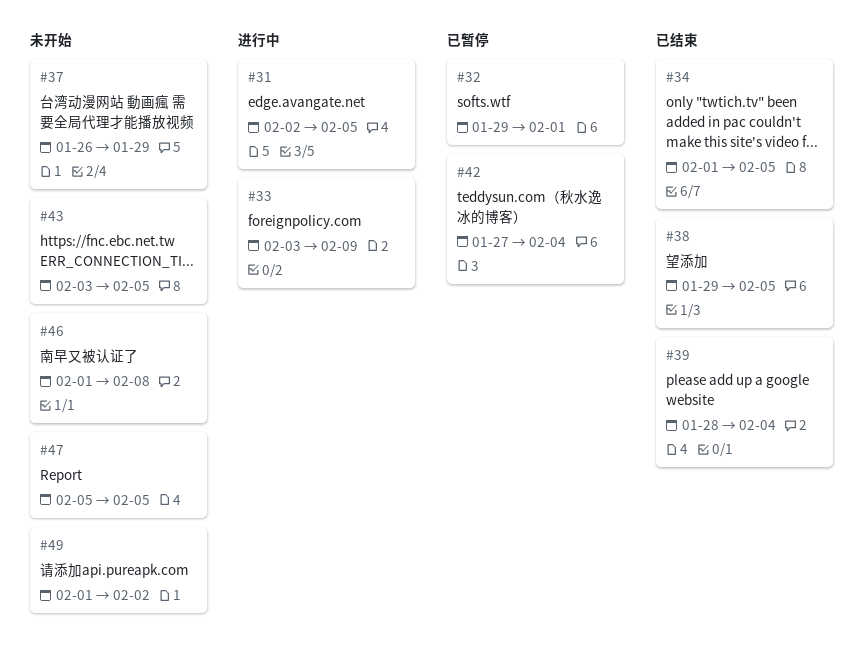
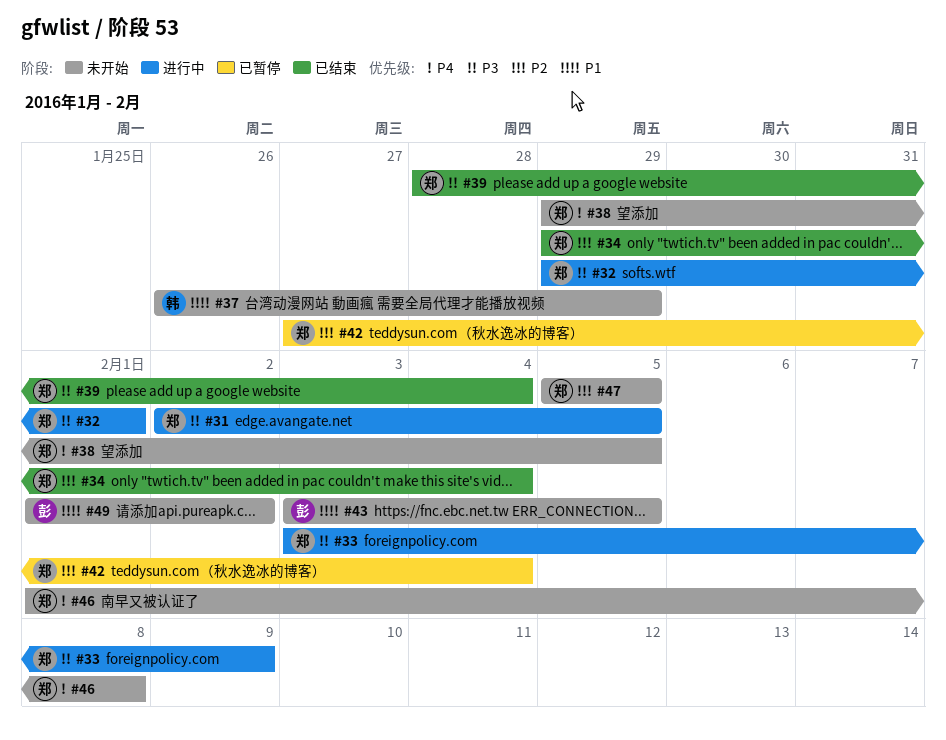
#32, status: 已暂停 -> 进行中
#34, start: Feb 1 -> Jan 29
#34, due: Feb 5 -> Feb 4
#38, status: 已结束 -> 未开始

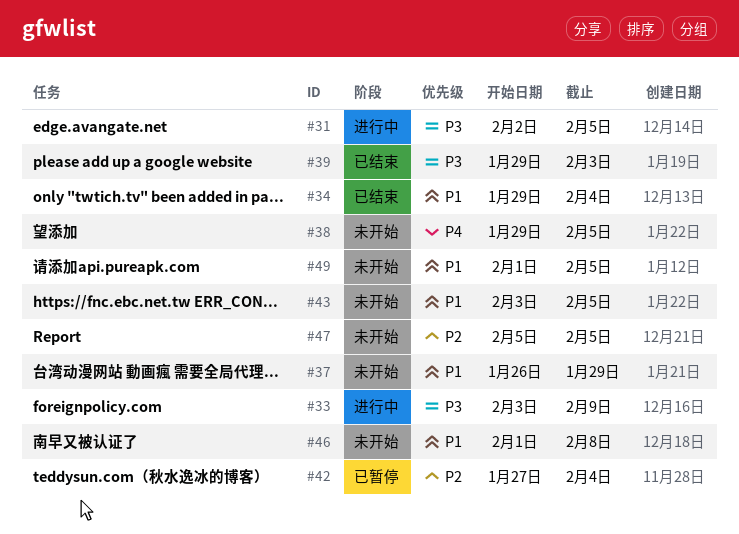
#32: present -> none
#34, priority: P2 -> P1
#39, start: Jan 28 -> Jan 29
#39, due: Feb 4 -> Feb 3
#46, priority: P4 -> P1
#49, due: Feb 2 -> Feb 5

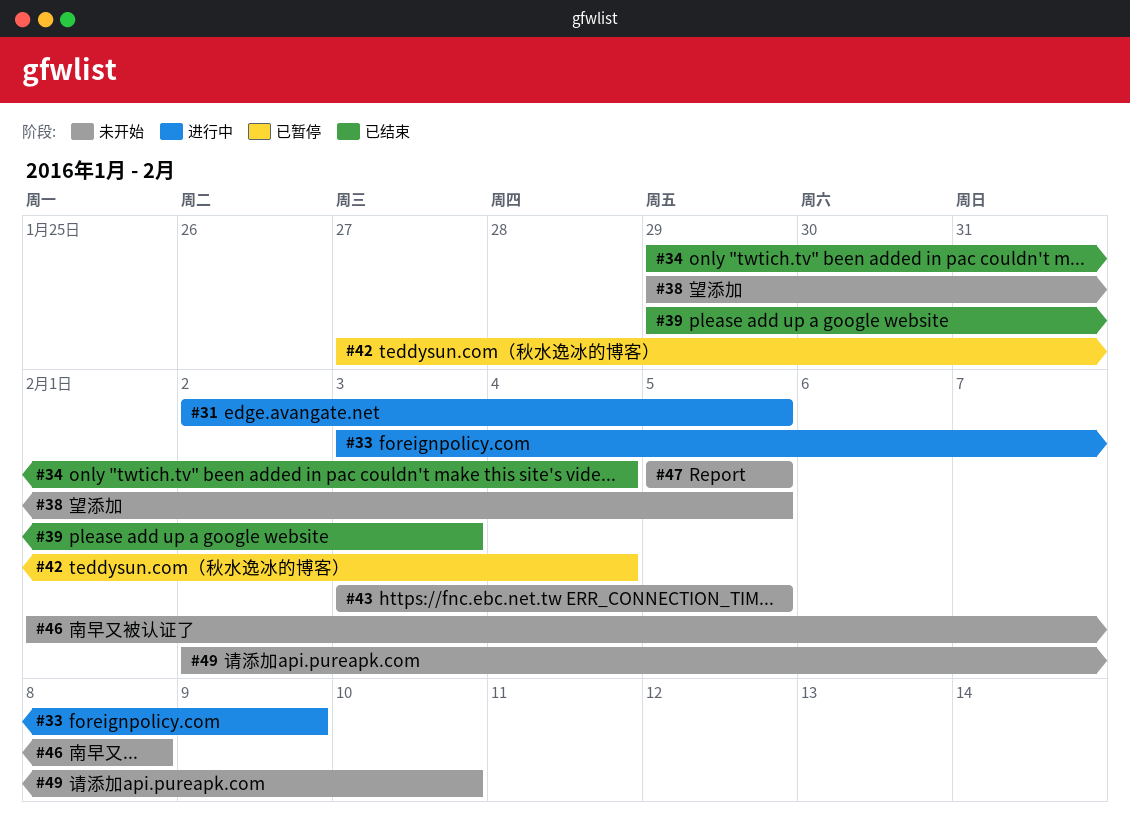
#37: present -> none
#49, start: Feb 1 -> Feb 2
#49, due: Feb 5 -> Feb 10

